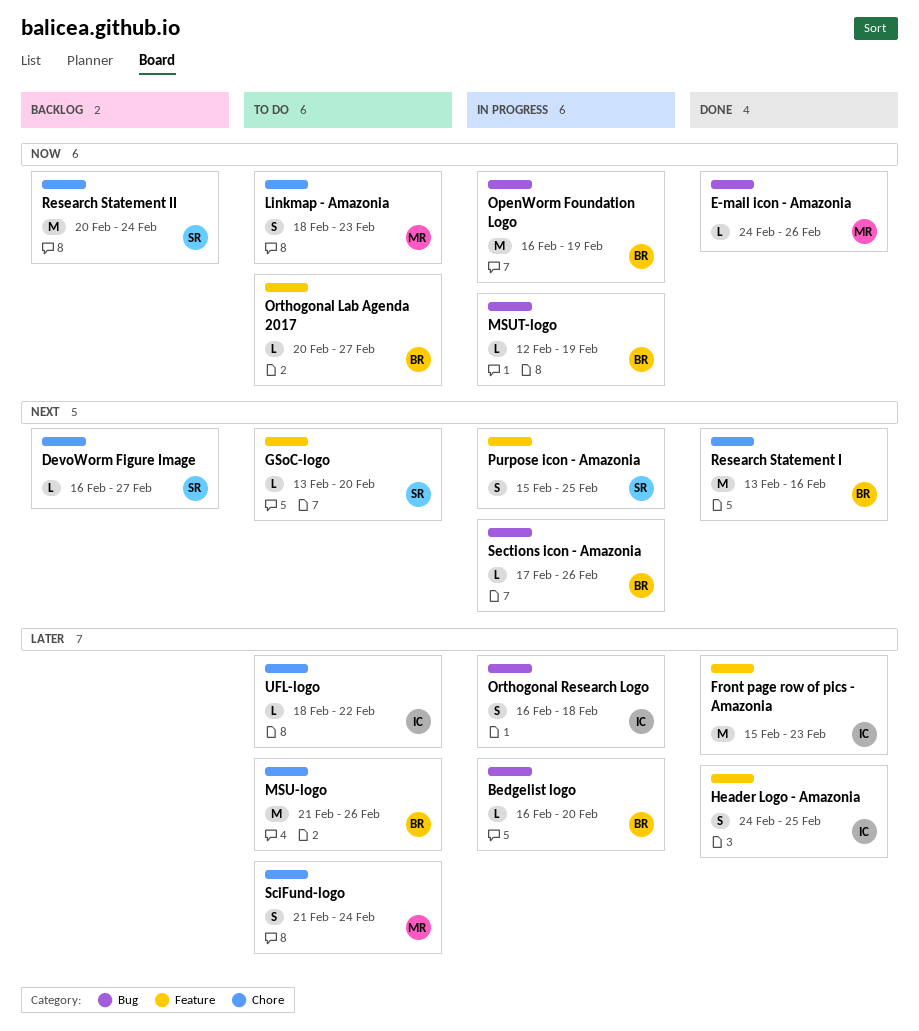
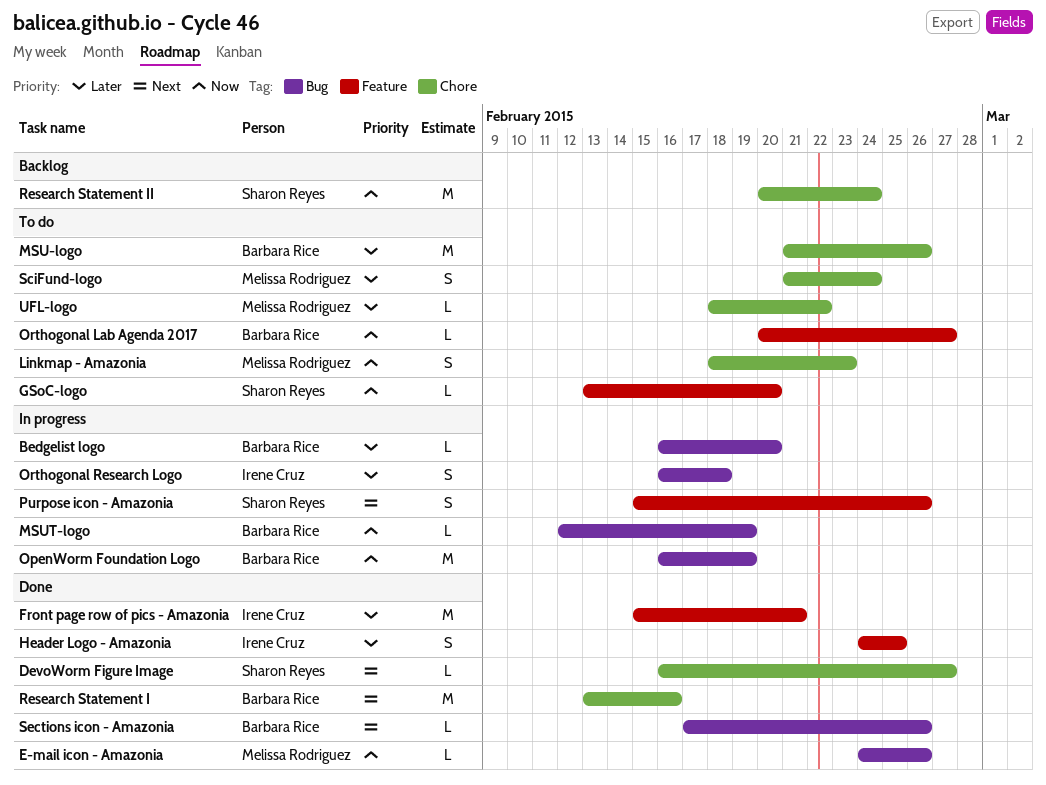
DevoWorm Figure Image, status: Backlog -> Done
Front page row of pics - Amazonia, due: Feb 23 -> Feb 21
GSoC-logo, priority: Next -> Now
Purpose icon - Amazonia, due: Feb 25 -> Feb 26
Sections icon - Amazonia, status: In progress -> Done
UFL-logo, owner: Irene Cruz -> Melissa Rodriguez

